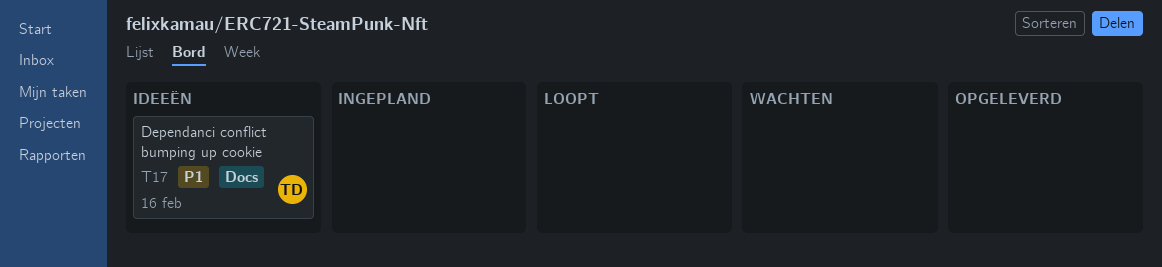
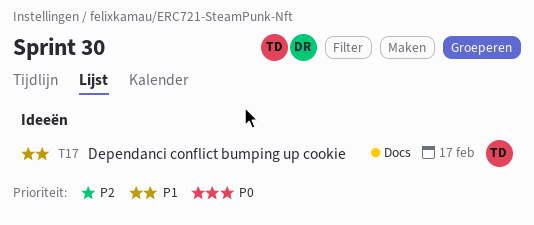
T17, due: Feb 16 -> Feb 17

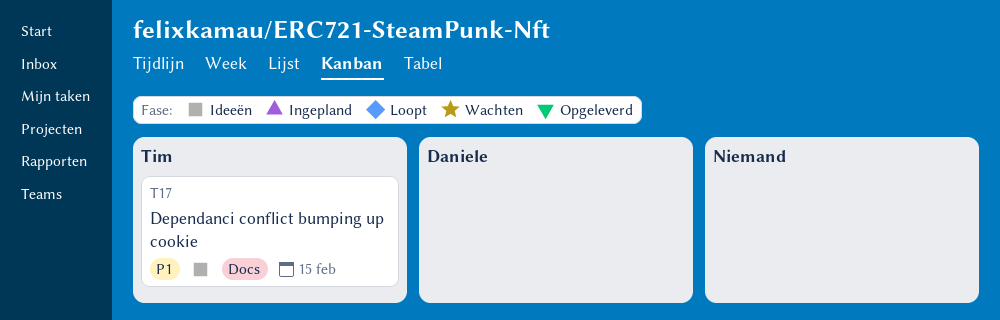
T17, due: Feb 17 -> Feb 15

